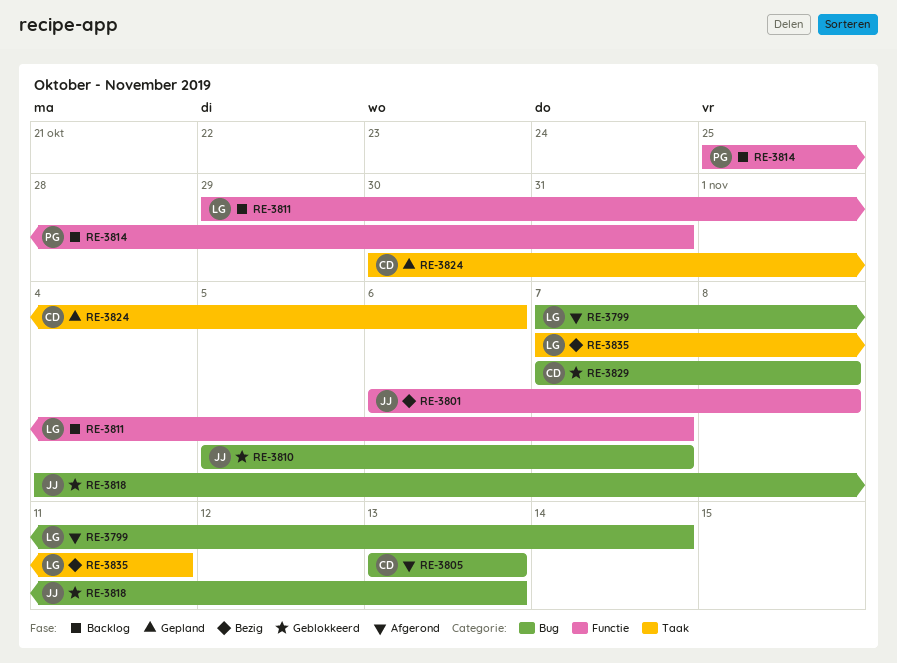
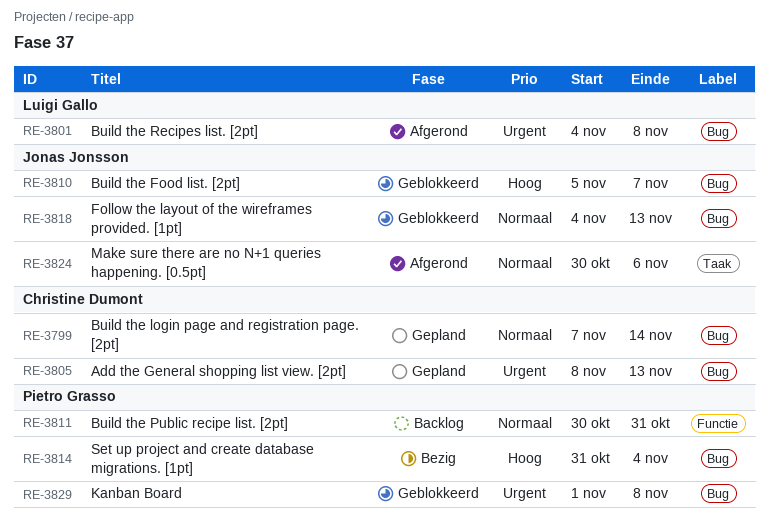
RE-3799, status: Afgerond -> Gepland
RE-3799, owner: Luigi Gallo -> Christine Dumont
RE-3801, status: Bezig -> Afgerond
RE-3801, owner: Jonas Jonsson -> Luigi Gallo
RE-3801, label: Functie -> Bug
RE-3801, start: Nov 6 -> Nov 4
RE-3805, status: Afgerond -> Gepland
RE-3805, start: Nov 13 -> Nov 8
RE-3811, owner: Luigi Gallo -> Pietro Grasso
RE-3811, start: Oct 29 -> Oct 30
RE-3811, due: Nov 7 -> Oct 31
RE-3814, status: Backlog -> Bezig
RE-3814, label: Functie -> Bug
RE-3814, start: Oct 25 -> Oct 31
RE-3814, due: Oct 31 -> Nov 4
RE-3824, status: Gepland -> Afgerond
RE-3824, owner: Christine Dumont -> Jonas Jonsson
RE-3829, owner: Christine Dumont -> Pietro Grasso
RE-3829, start: Nov 7 -> Nov 1
RE-3835: present -> none

